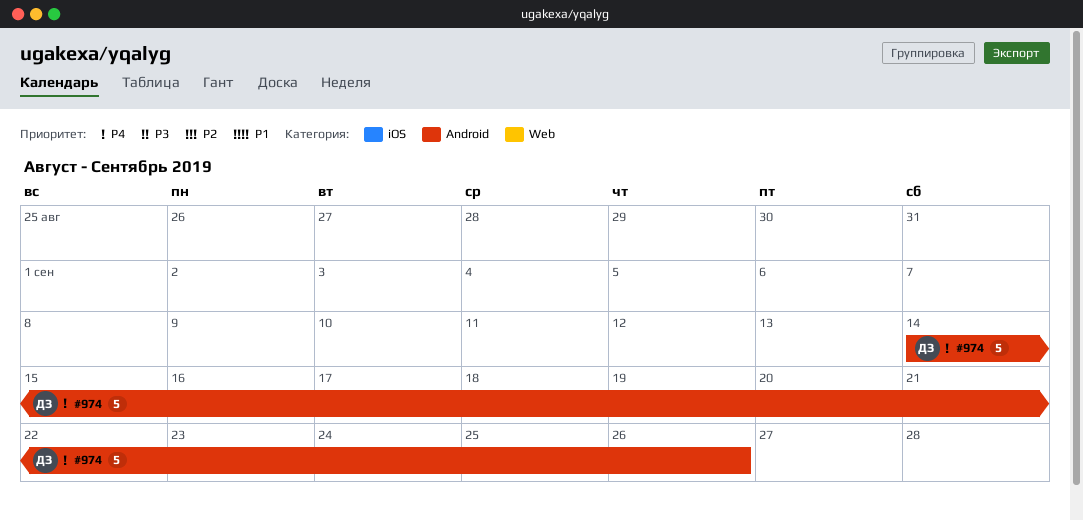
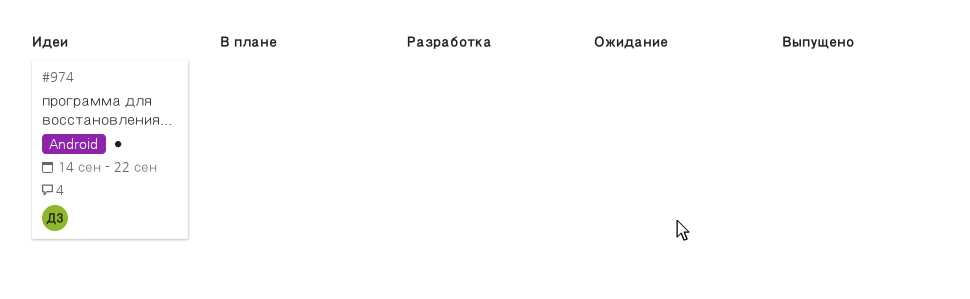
#974, estimate: 5 -> 1
#974, due: Sep 26 -> Sep 22

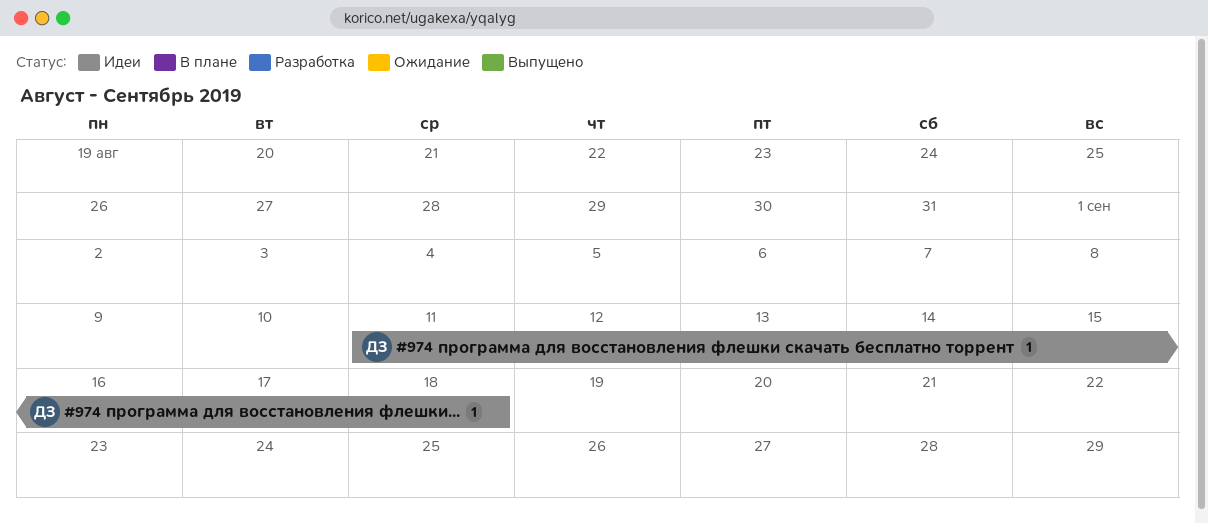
#974, start: Sep 14 -> Sep 11
#974, due: Sep 22 -> Sep 18

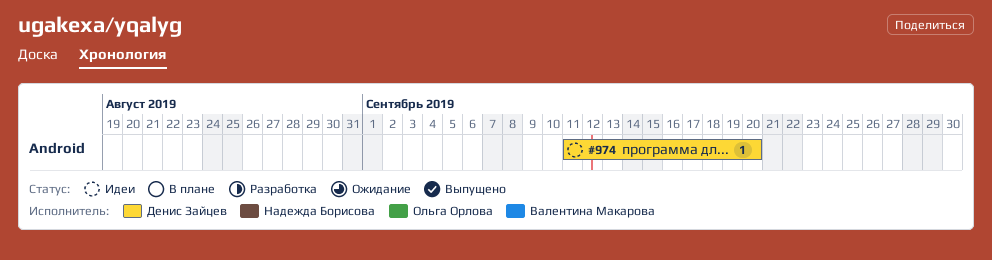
#974, due: Sep 18 -> Sep 20

